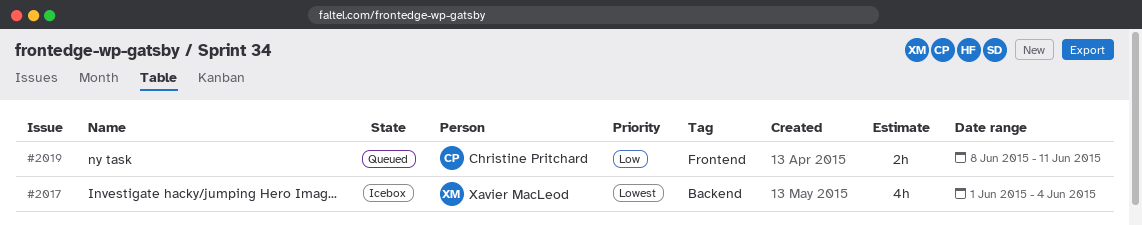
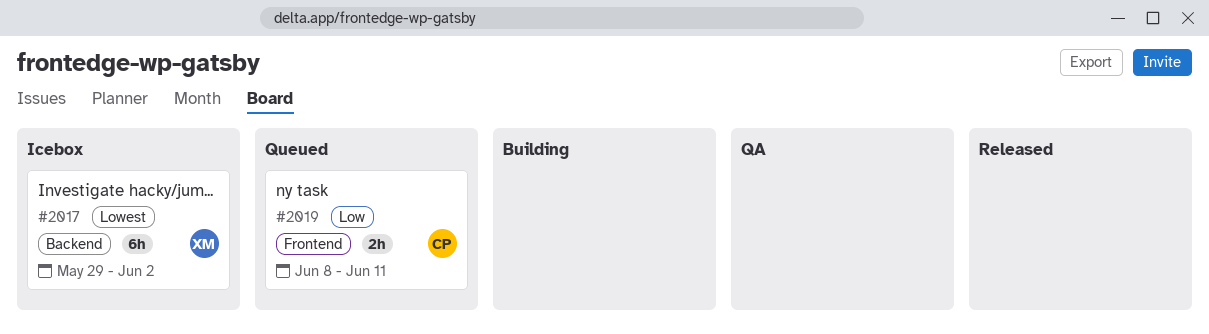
#2017, estimate: 4h -> 6h
#2017, start: Jun 1 -> May 29
#2017, due: Jun 4 -> Jun 2

